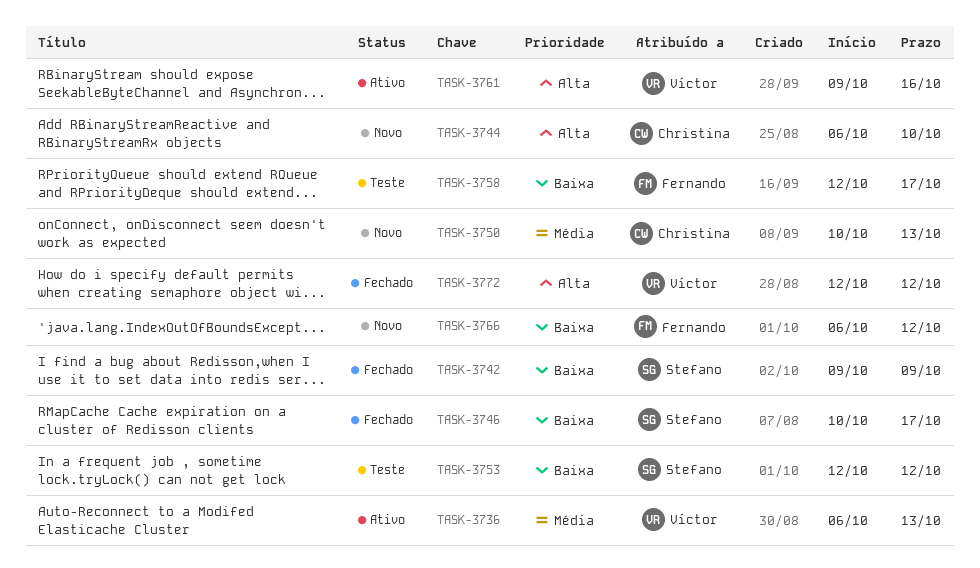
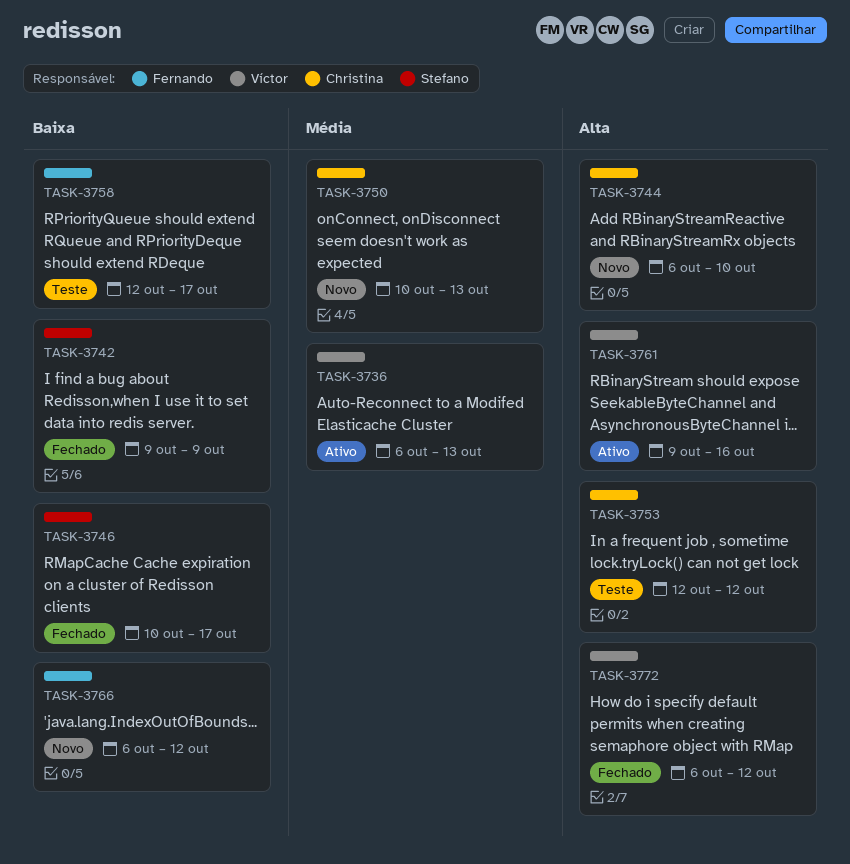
TASK-3753, owner: Stefano -> Christina
TASK-3753, priority: Baixa -> Alta
TASK-3772, start: Oct 12 -> Oct 6

